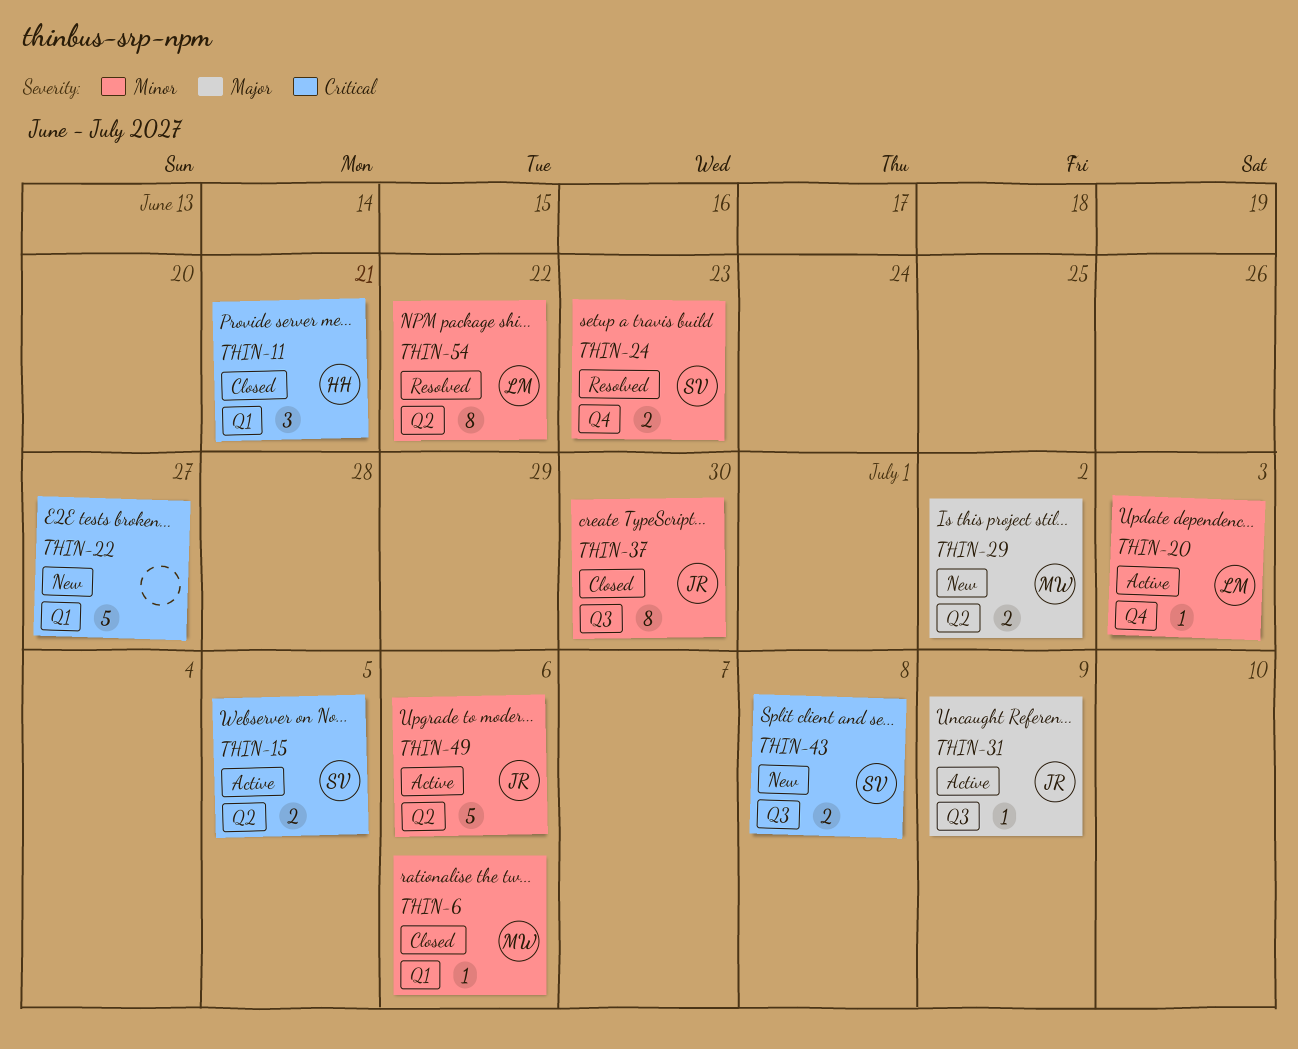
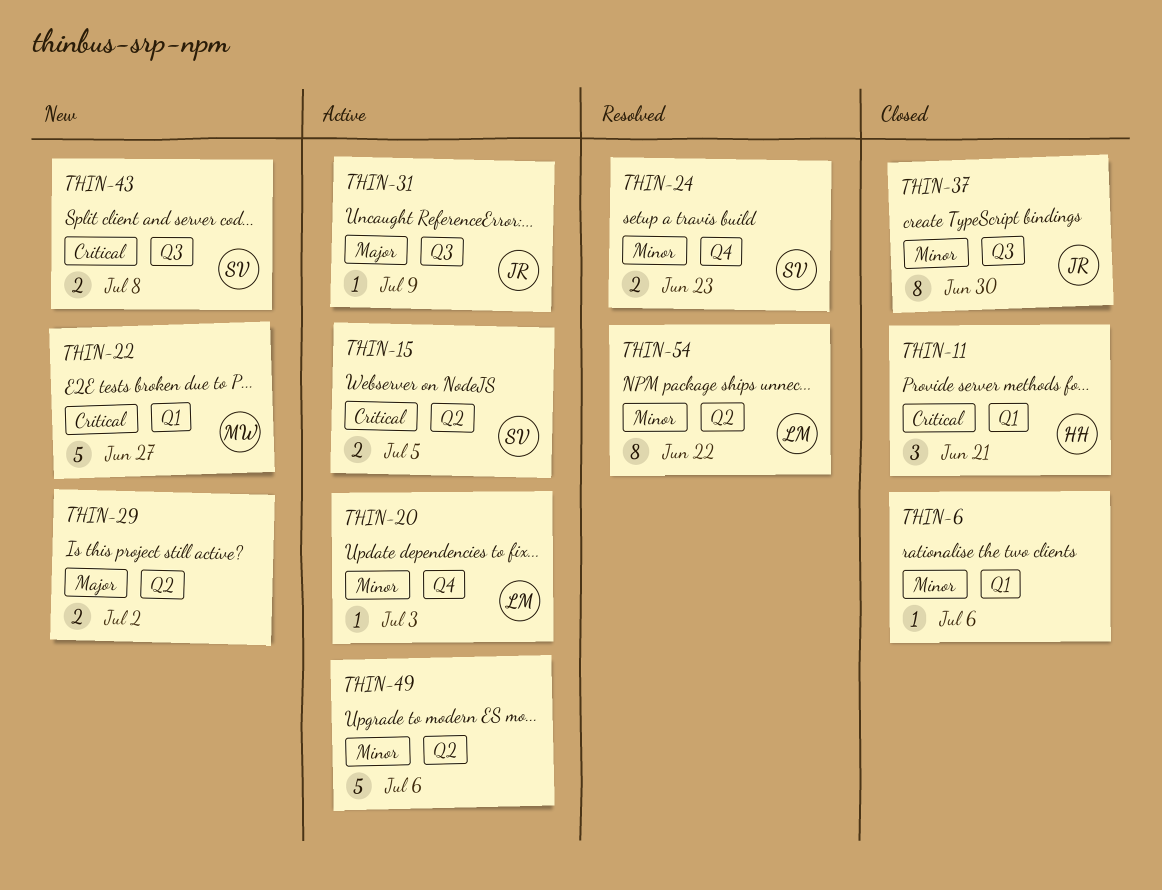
THIN-6, owner: MW -> none
THIN-22, owner: none -> MW
THIN-29, owner: MW -> none
THIN-49, owner: JR -> none

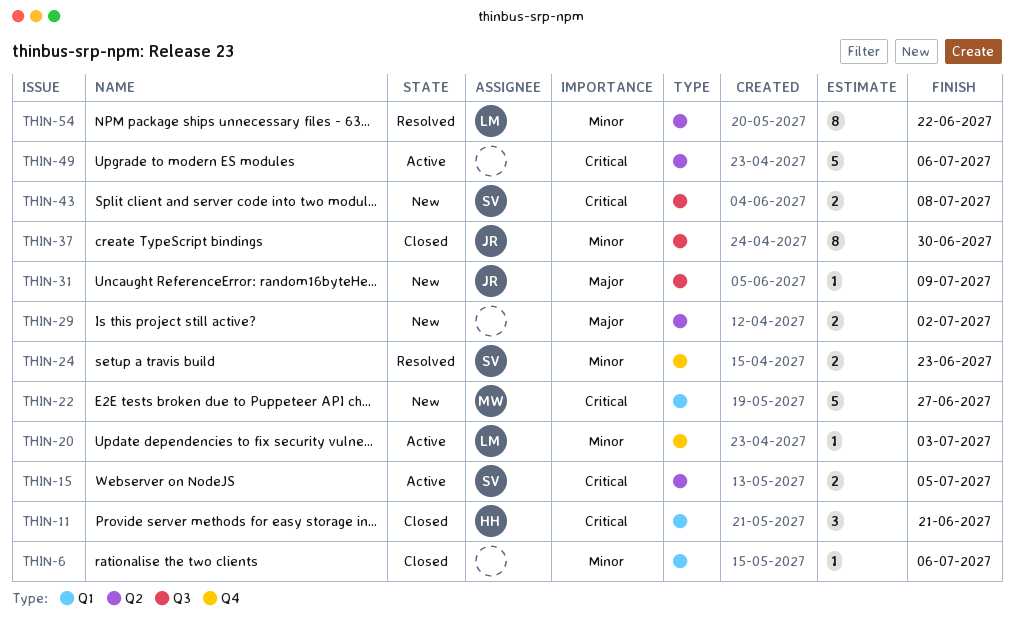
THIN-31, status: Active -> New
THIN-49, priority: Minor -> Critical

